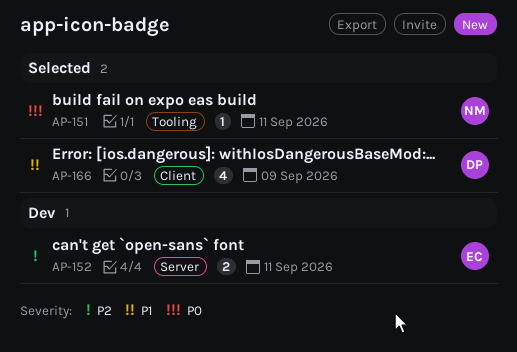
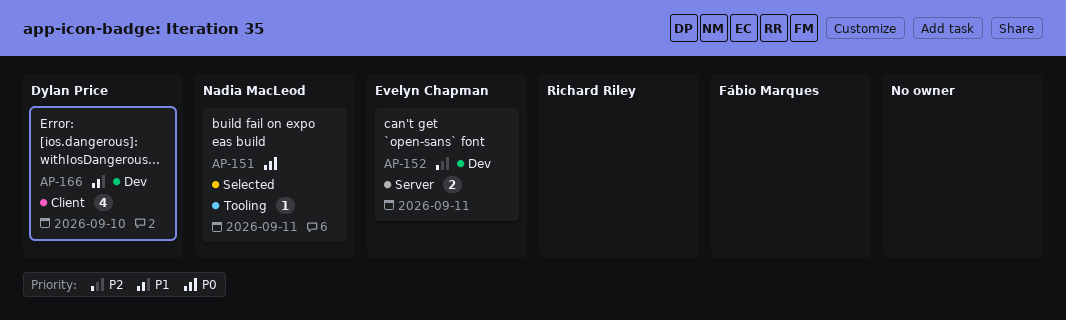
AP-166, status: Selected -> Dev
AP-166, due: Sep 9 -> Sep 10

